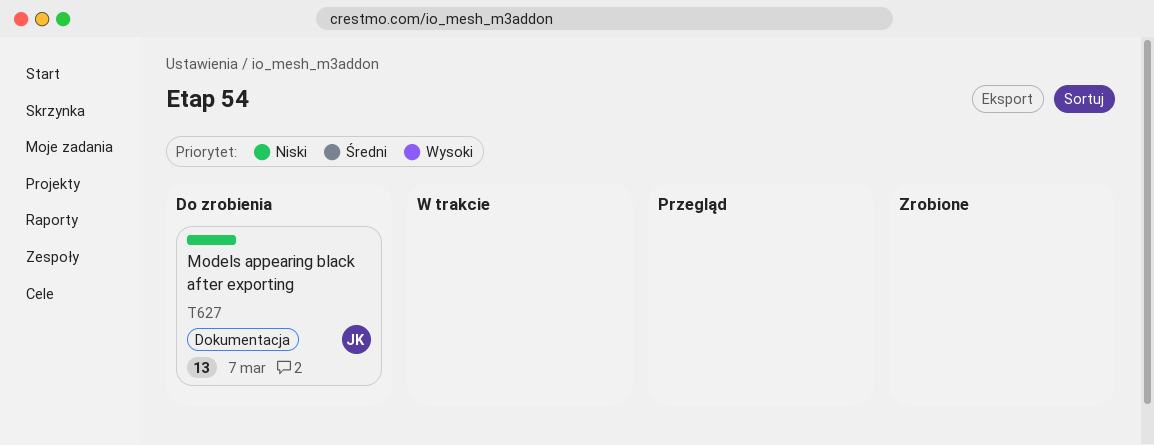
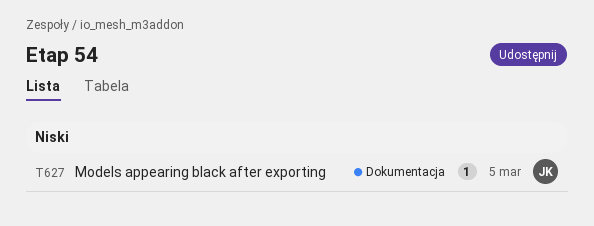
T627, estimate: 13 -> 1
T627, due: Mar 7 -> Mar 5

